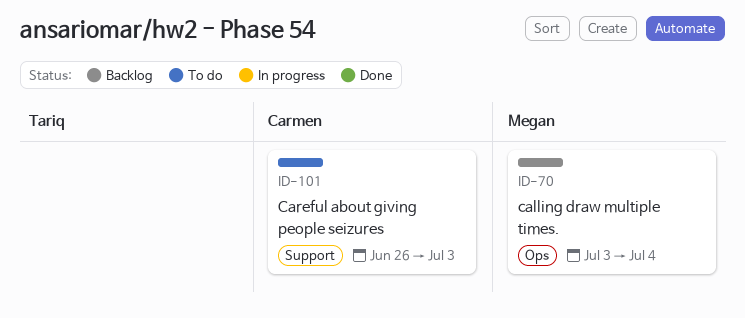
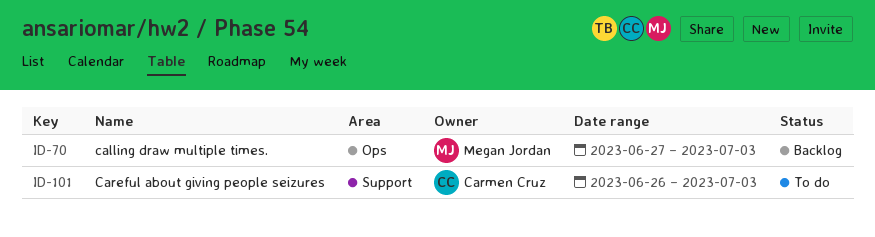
ID-70, start: Jul 3 -> Jun 27
ID-70, due: Jul 4 -> Jul 3

